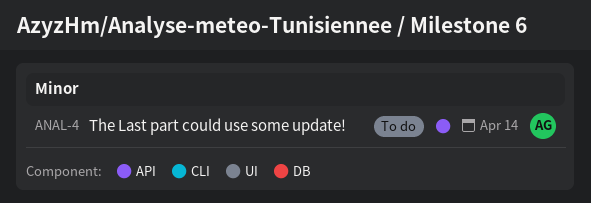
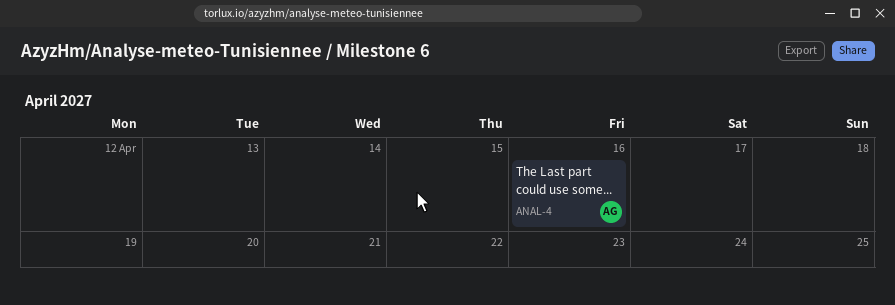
ANAL-4, due: Apr 14 -> Apr 16

